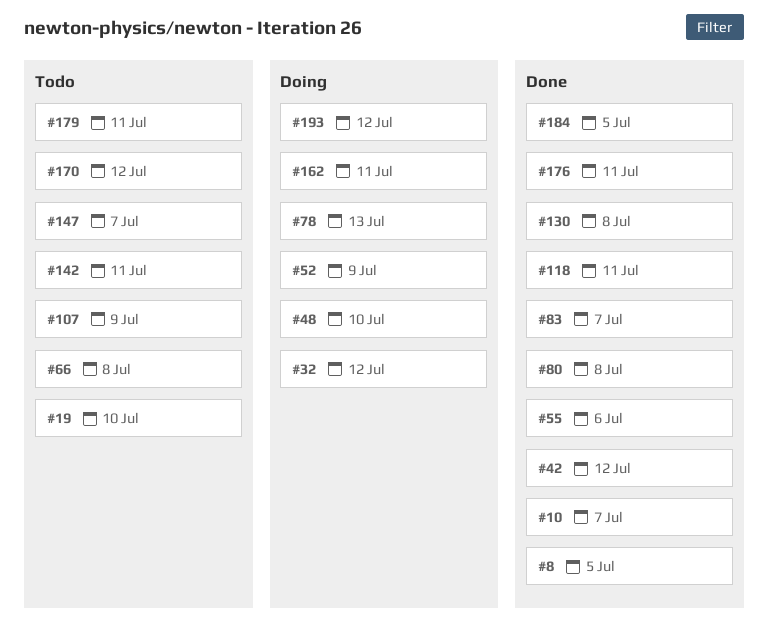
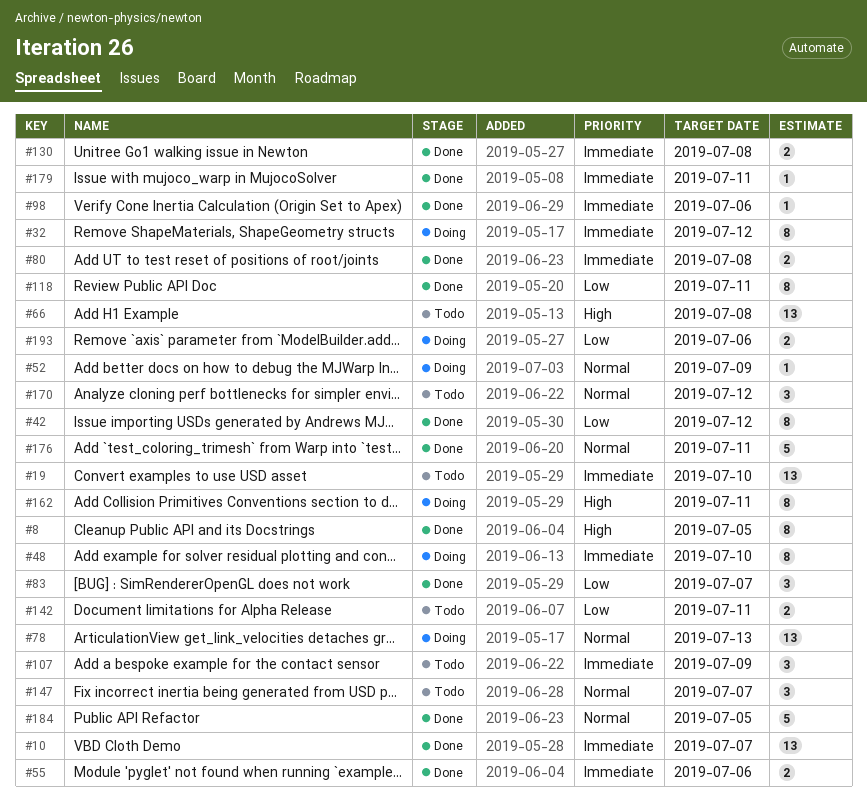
#98: none -> present
#179, status: Todo -> Done
#193, due: Jul 12 -> Jul 6

